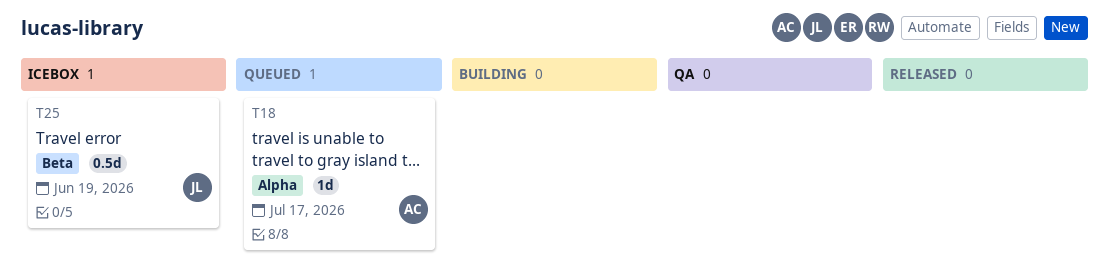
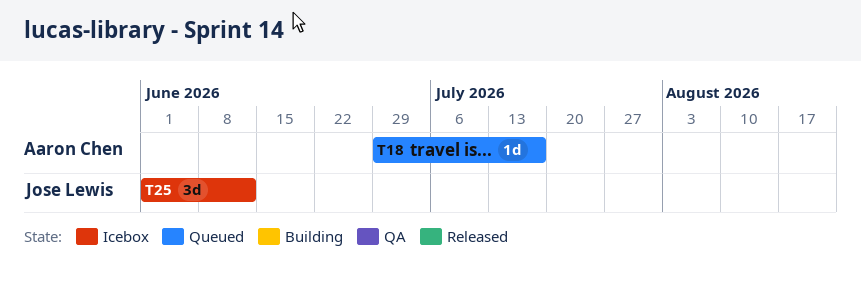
T25, estimate: 0.5d -> 3d
T25, due: Jun 19 -> Jun 12

